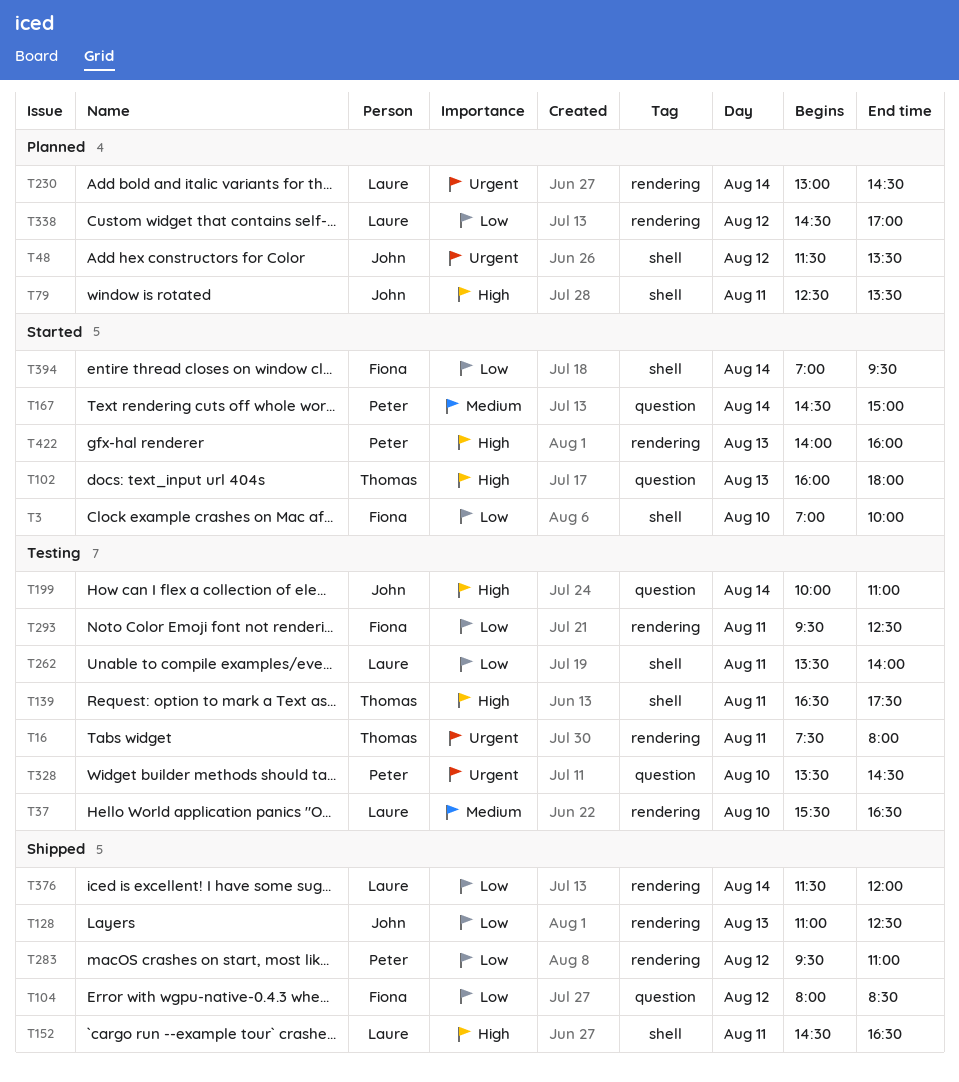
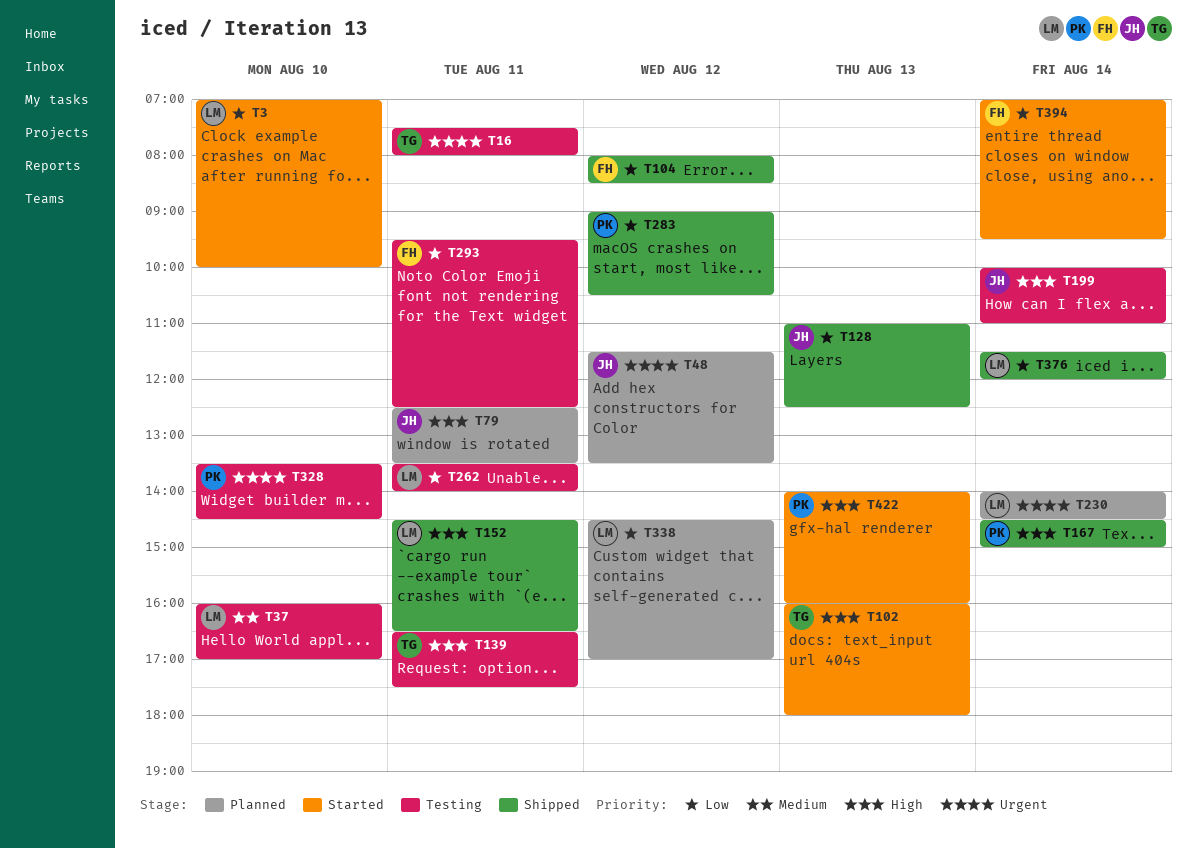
T3, owner: Fiona -> Laure
T37, begins: 15:30 -> 16:00
T37, ends: 16:30 -> 17:00
T167, status: Started -> Shipped
T167, priority: Medium -> High
T230, begins: 13:00 -> 14:00
T283, begins: 09:30 -> 09:00
T283, ends: 11:00 -> 10:30

